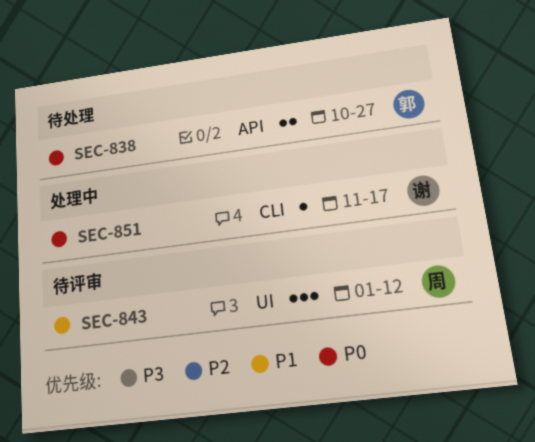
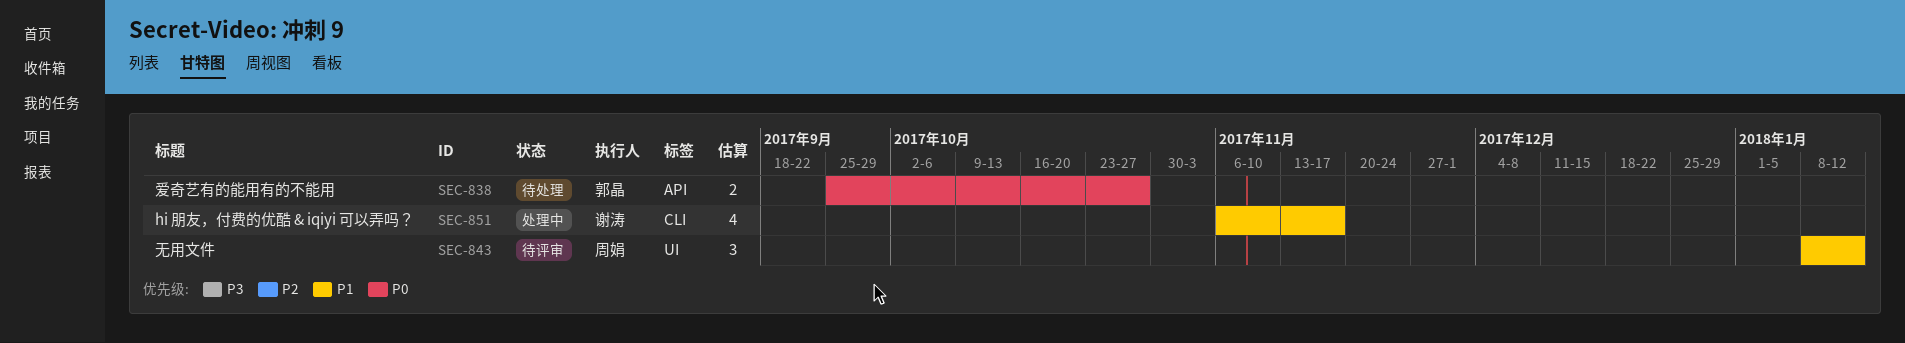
SEC-851, priority: P0 -> P1
SEC-851, estimate: 1 -> 4

